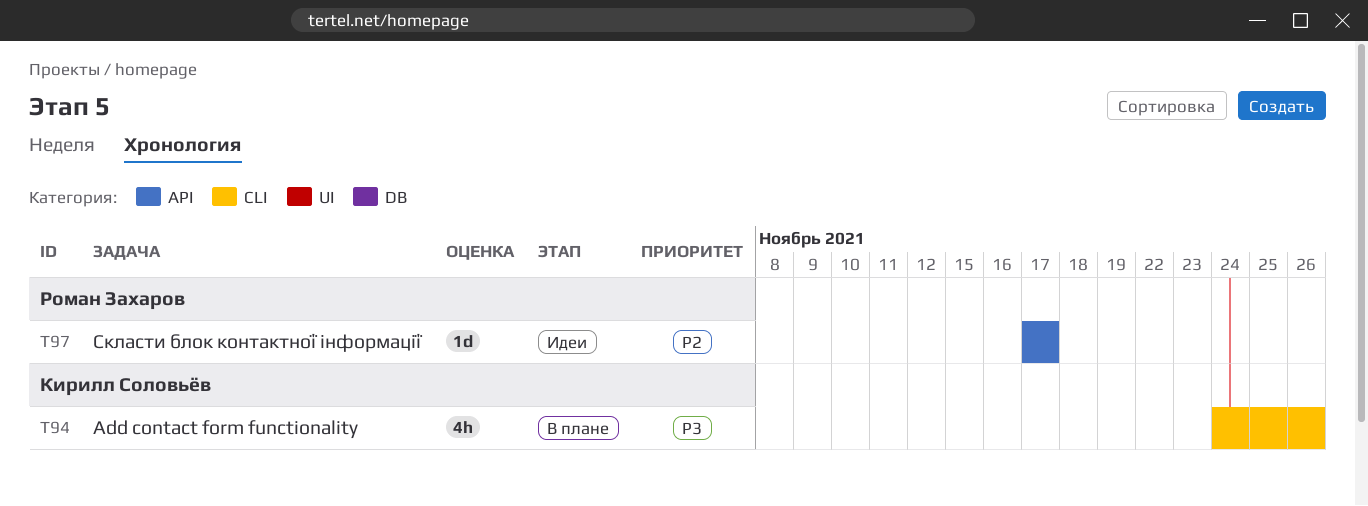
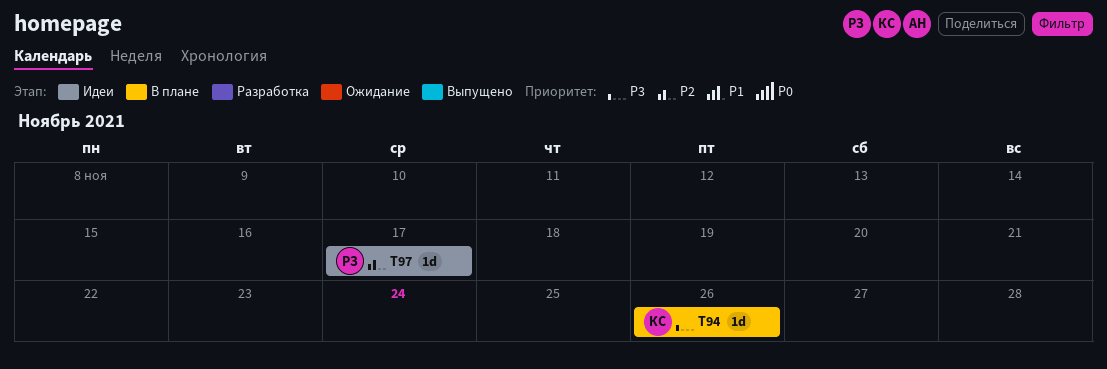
T94, estimate: 4h -> 1d
T94, start: Nov 24 -> Nov 26

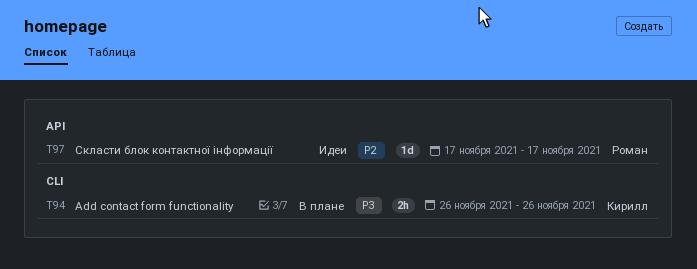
T94, estimate: 1d -> 2h

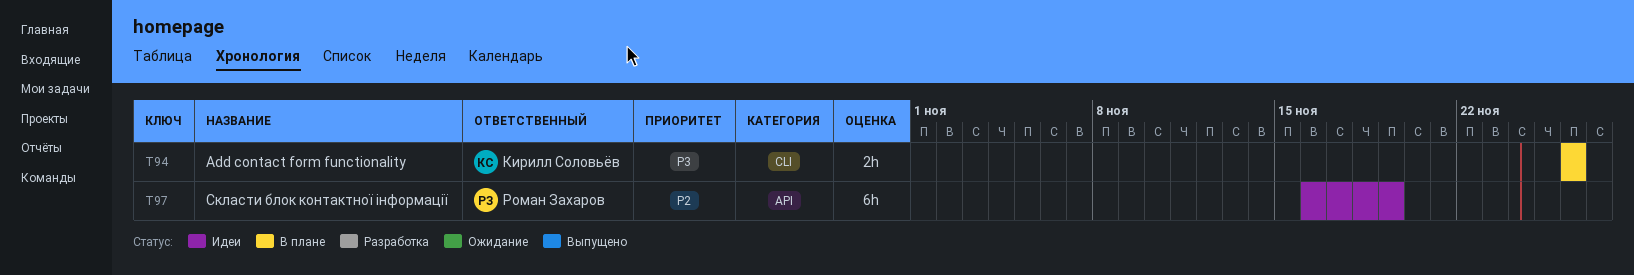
T97, estimate: 1d -> 6h
T97, start: Nov 17 -> Nov 16
T97, due: Nov 17 -> Nov 19

